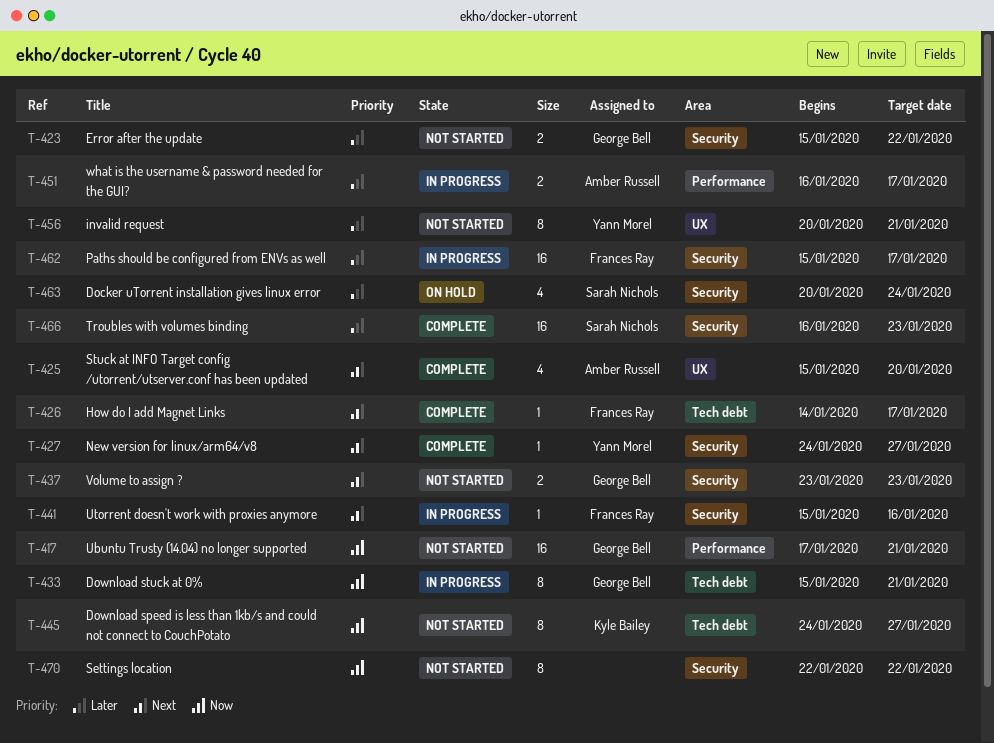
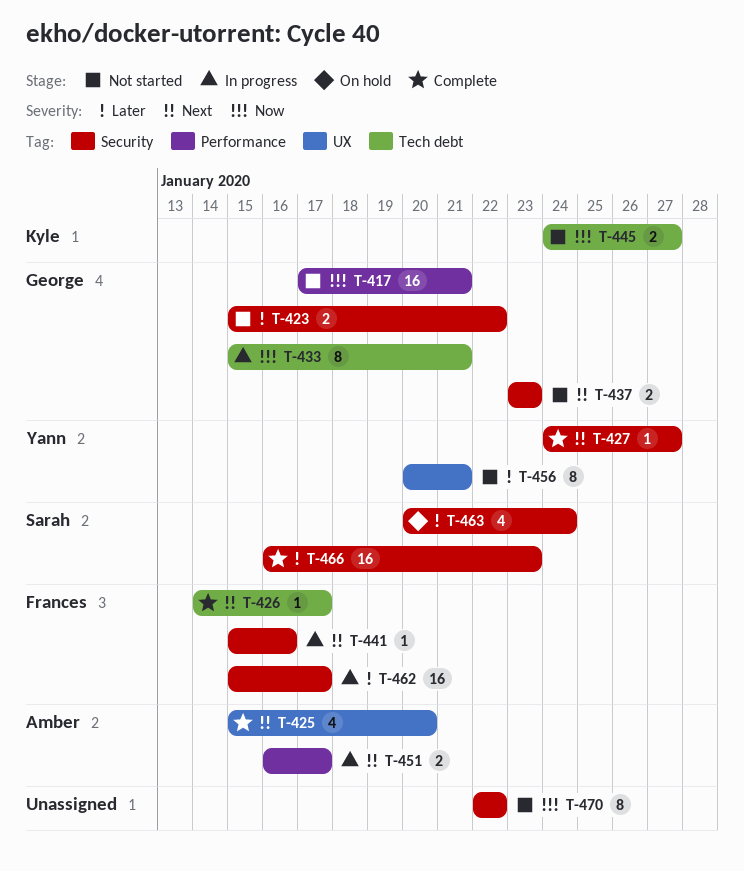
T-445, estimate: 8 -> 2
T-451, priority: Later -> Next

